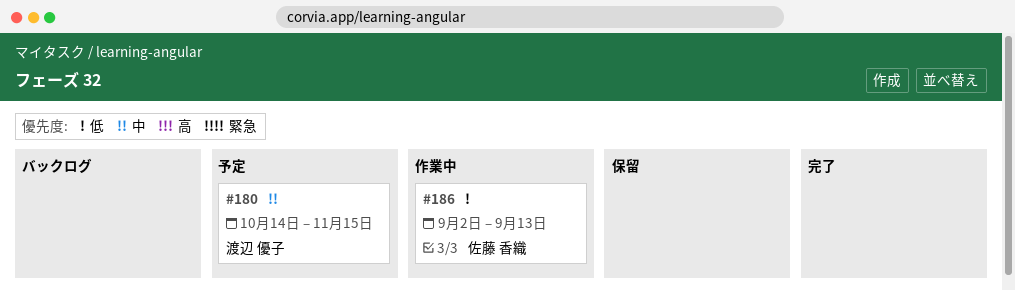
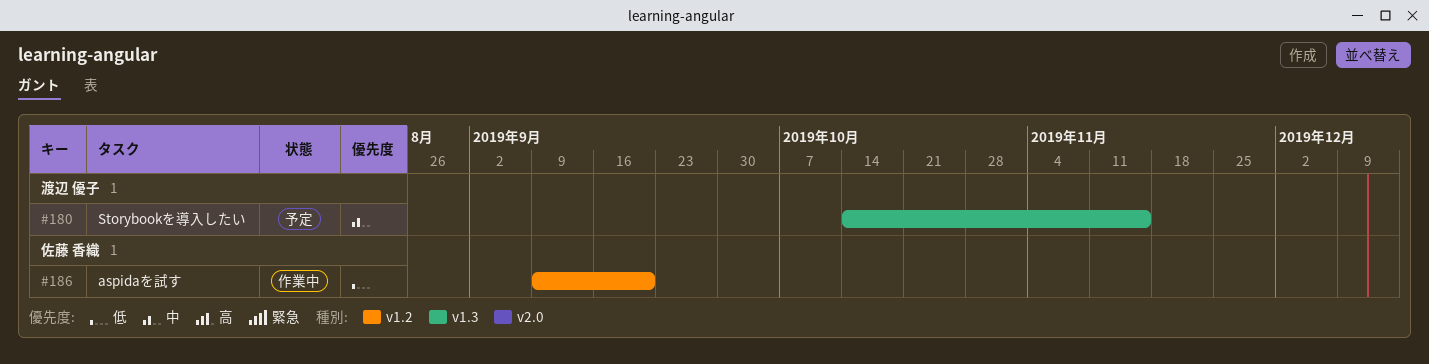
#186, start: Sep 2 -> Sep 9
#186, due: Sep 13 -> Sep 20

